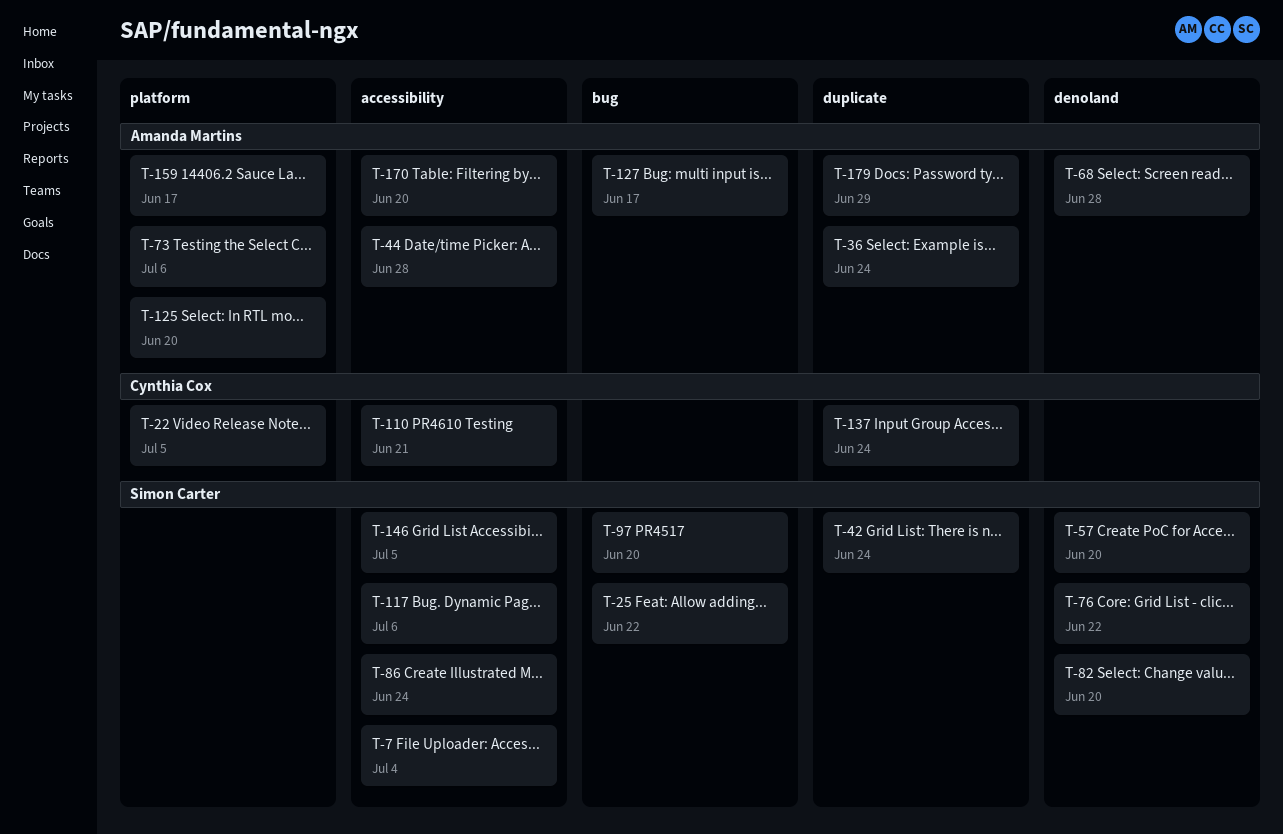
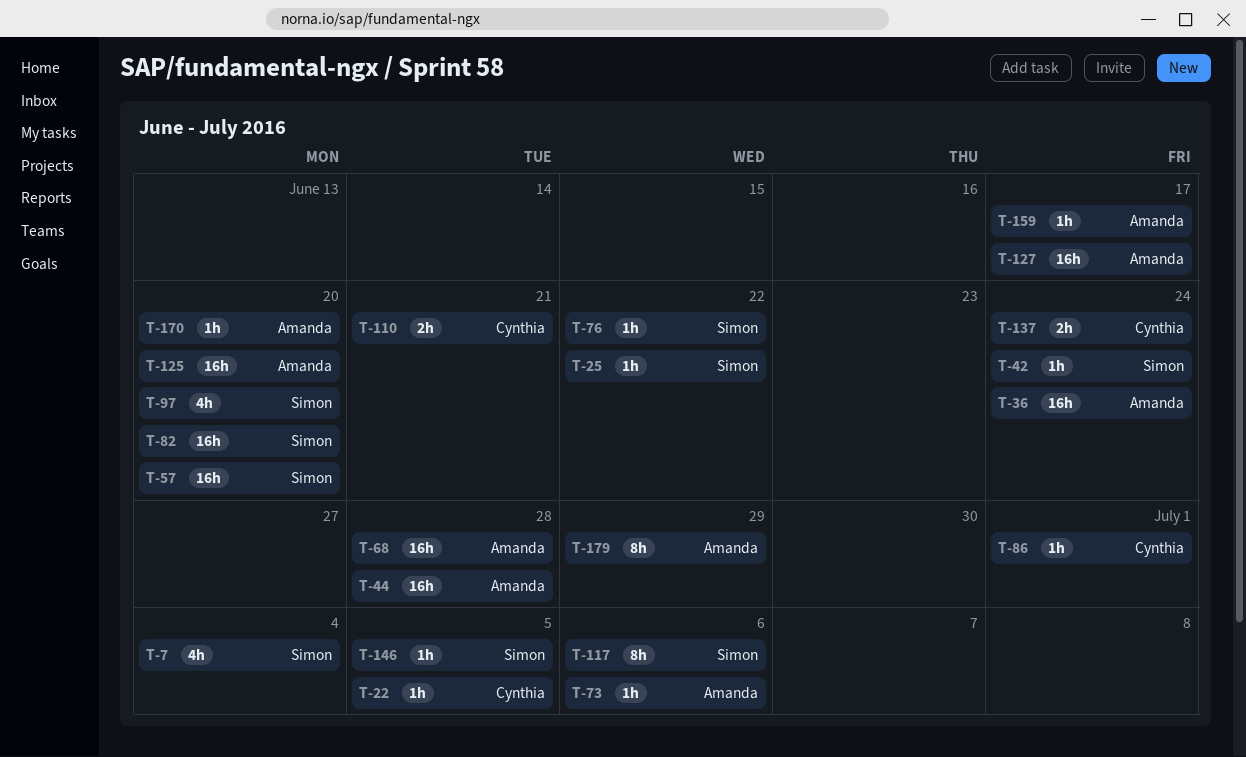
T-86, owner: Simon Carter -> Cynthia Cox
T-86, due: Jun 24 -> Jul 1

